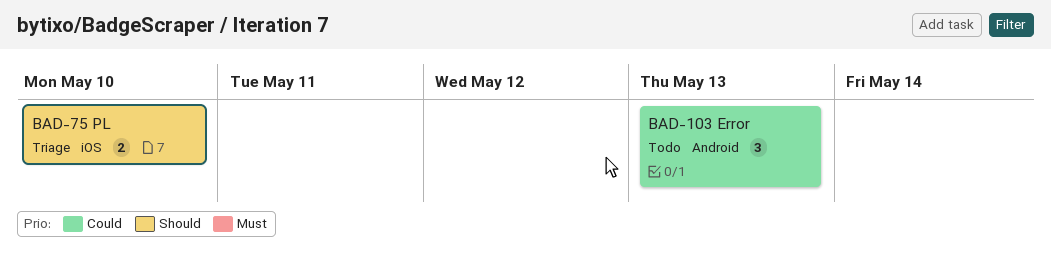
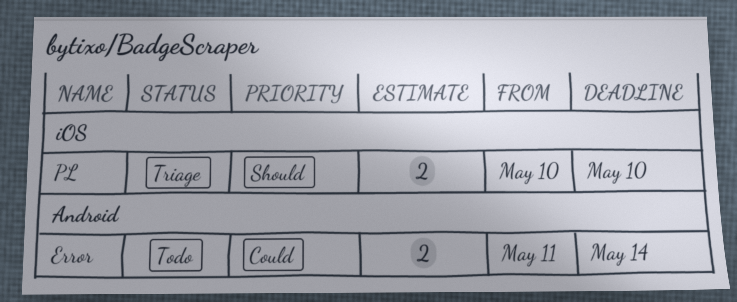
Error, estimate: 3 -> 2
Error, due: May 13 -> May 14

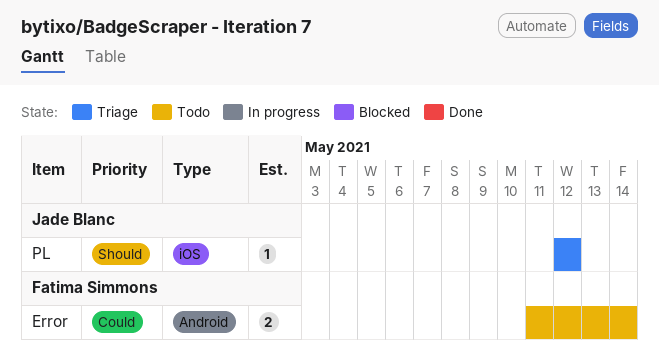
PL, estimate: 2 -> 1
PL, start: May 10 -> May 12
PL, due: May 10 -> May 12

